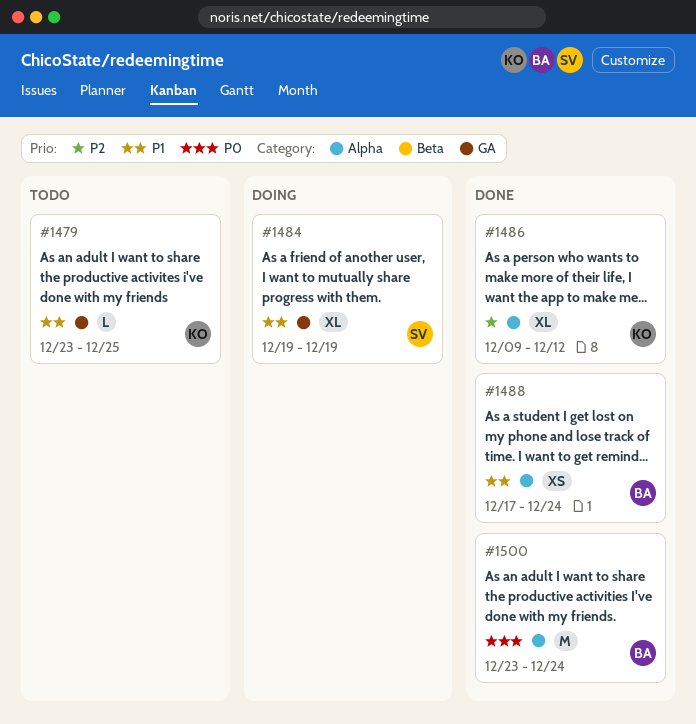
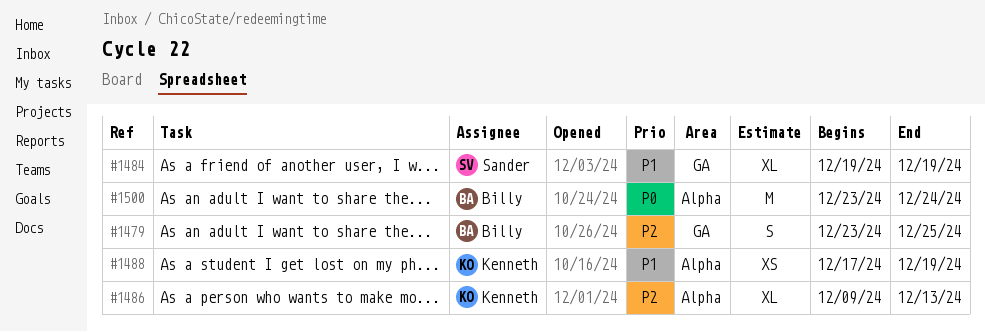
#1479, owner: Kenneth -> Billy
#1479, priority: P1 -> P2
#1479, estimate: L -> S
#1486, due: Dec 12 -> Dec 13
#1488, owner: Billy -> Kenneth
#1488, due: Dec 24 -> Dec 19

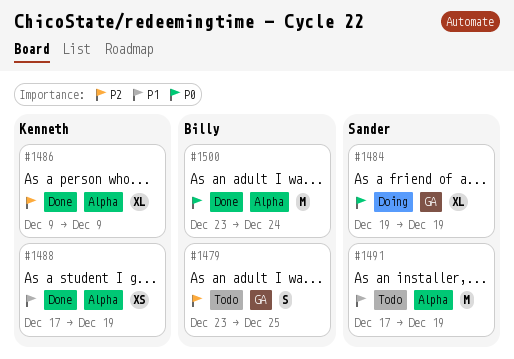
#1484, priority: P1 -> P0
#1486, due: Dec 13 -> Dec 9
#1491: none -> present

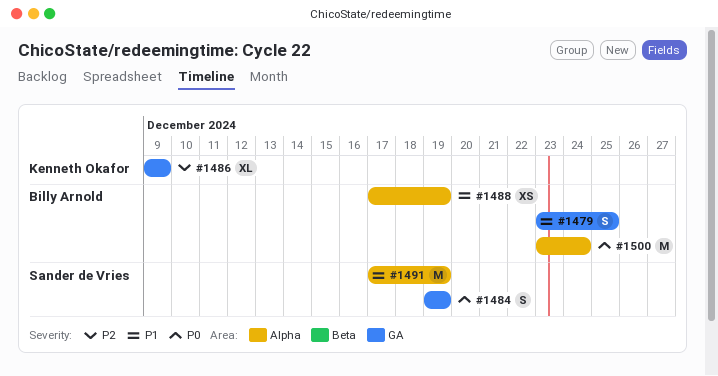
#1479, priority: P2 -> P1
#1484, estimate: XL -> S
#1486, label: Alpha -> GA
#1488, owner: Kenneth Okafor -> Billy Arnold

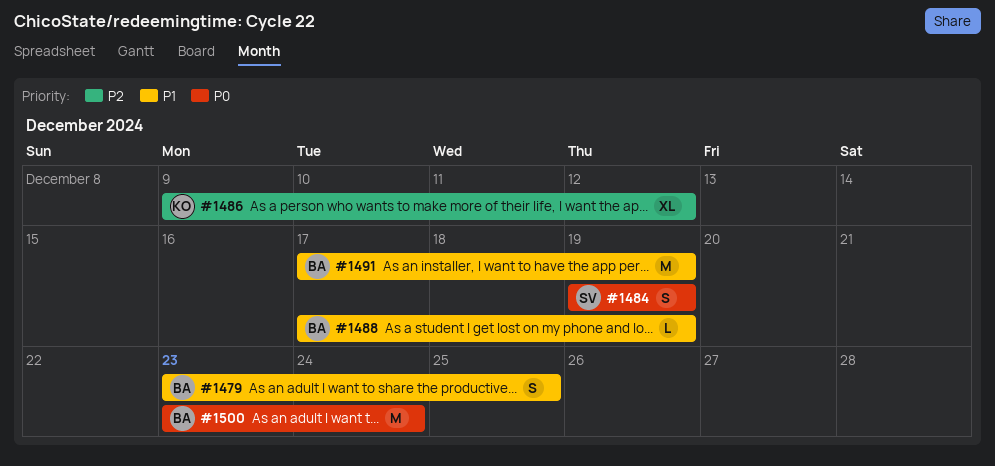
#1486, due: Dec 9 -> Dec 12
#1488, estimate: XS -> L
#1491, owner: Sander de Vries -> Billy Arnold

